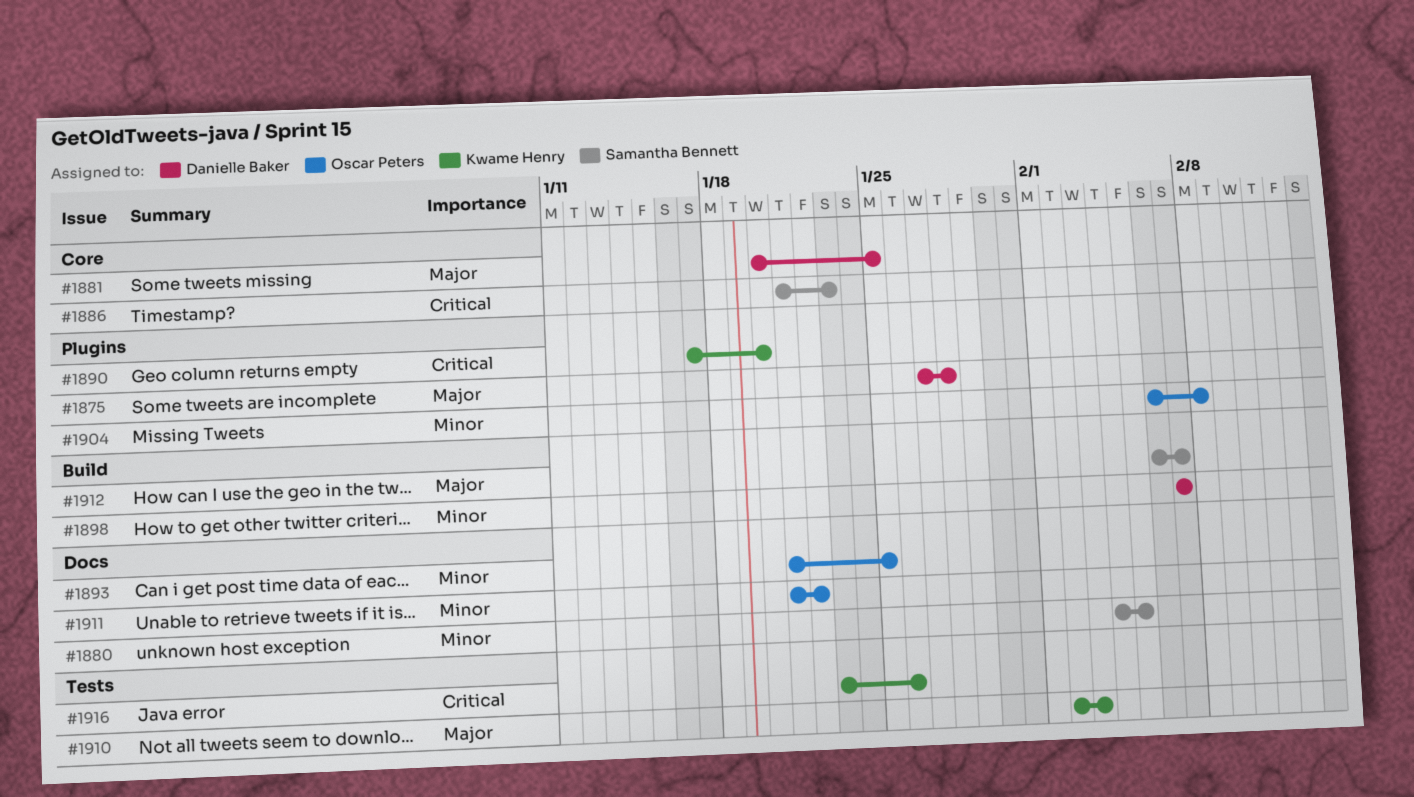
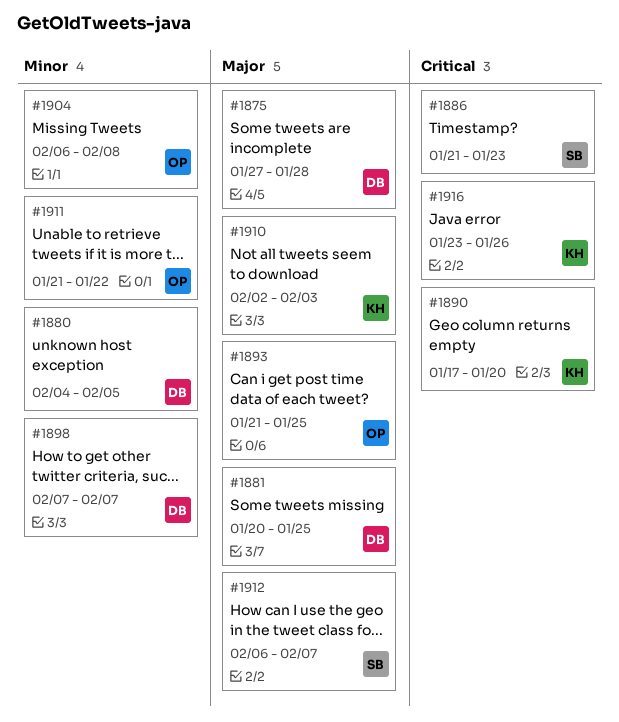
#1880, owner: Samantha Bennett -> Danielle Baker
#1893, priority: Minor -> Major

